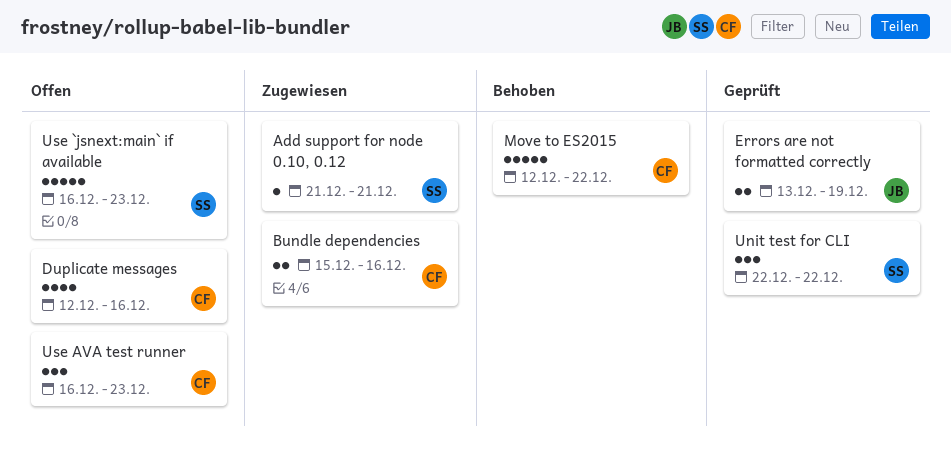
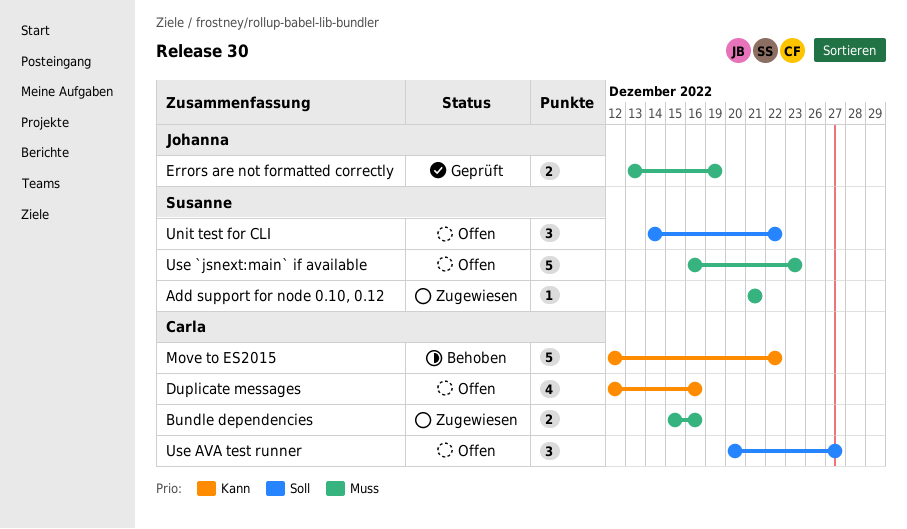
Unit test for CLI, status: Geprüft -> Offen
Unit test for CLI, start: Dec 22 -> Dec 14
Use AVA test runner, start: Dec 16 -> Dec 20
Use AVA test runner, due: Dec 23 -> Dec 27

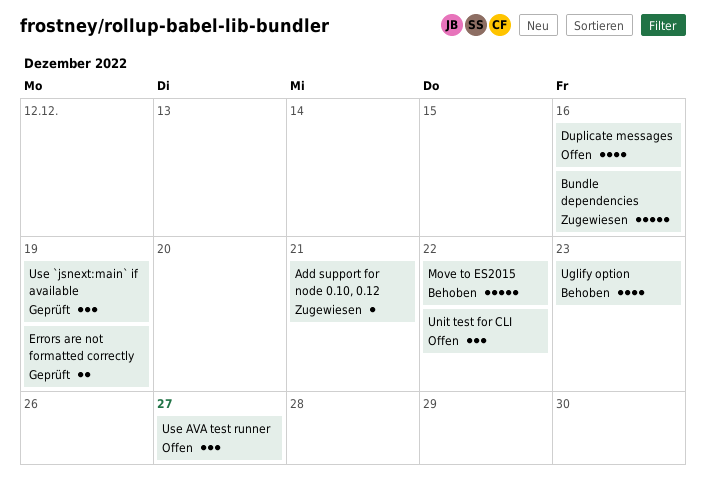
Bundle dependencies, estimate: 2 -> 5
Uglify option: none -> present
Use `jsnext:main` if available, status: Offen -> Geprüft
Use `jsnext:main` if available, estimate: 5 -> 3
Use `jsnext:main` if available, due: Dec 23 -> Dec 19

